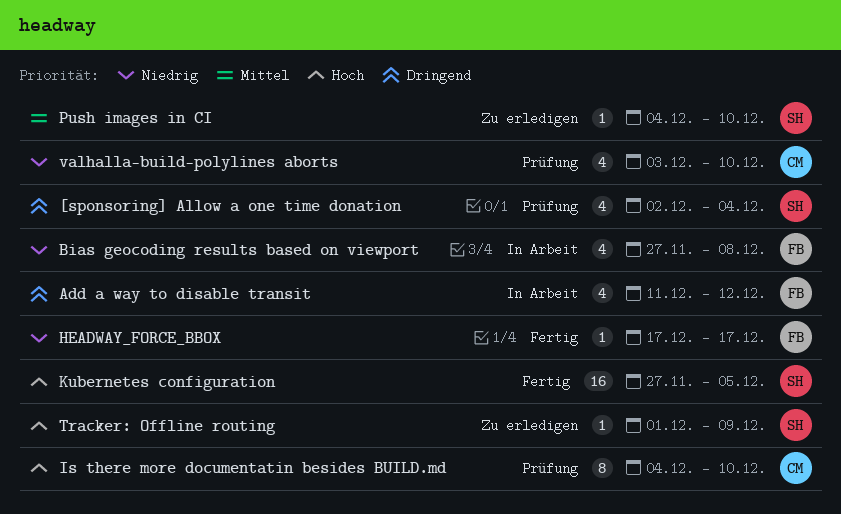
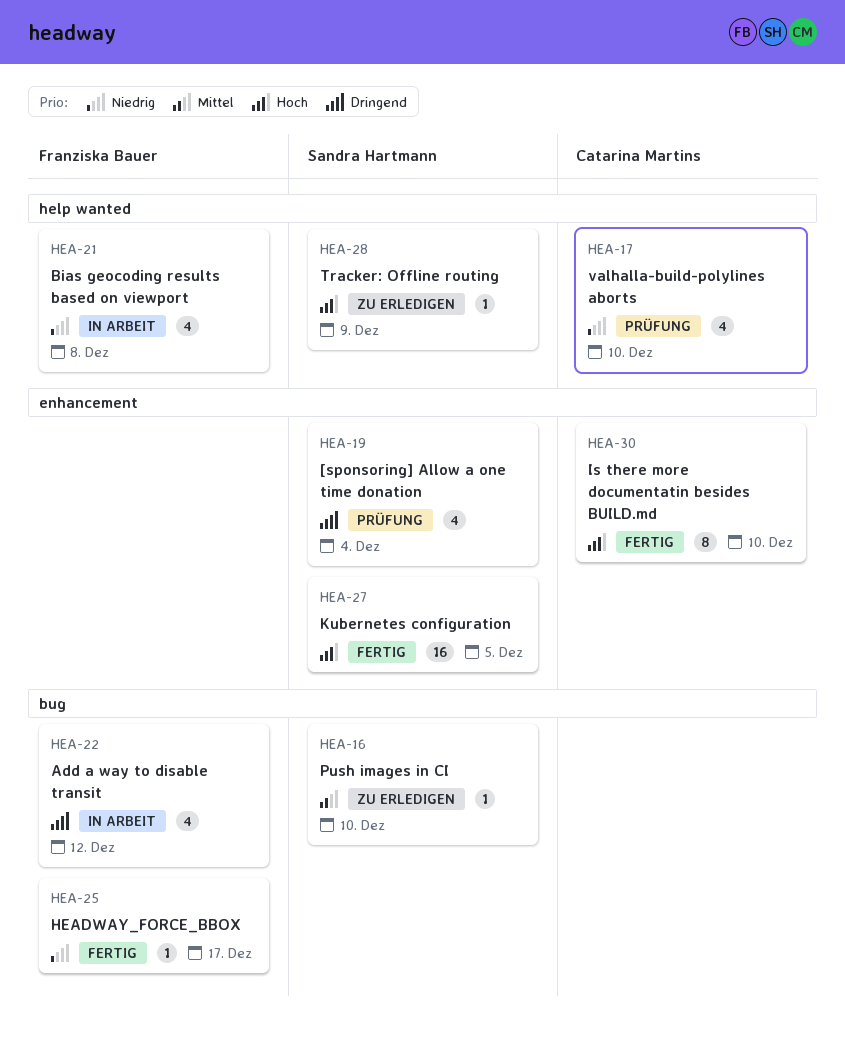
Is there more documentatin besides BUILD.md, status: Prüfung -> Fertig

